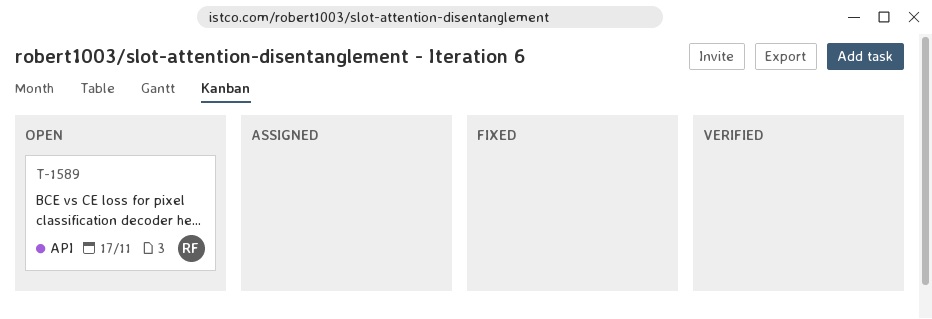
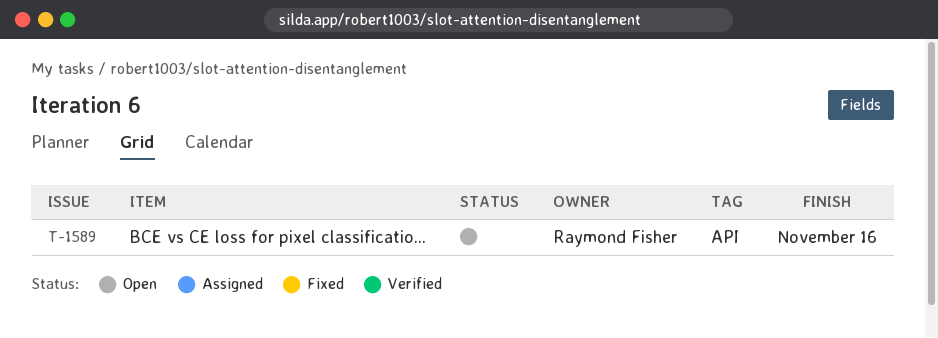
T-1589, due: Nov 17 -> Nov 16

